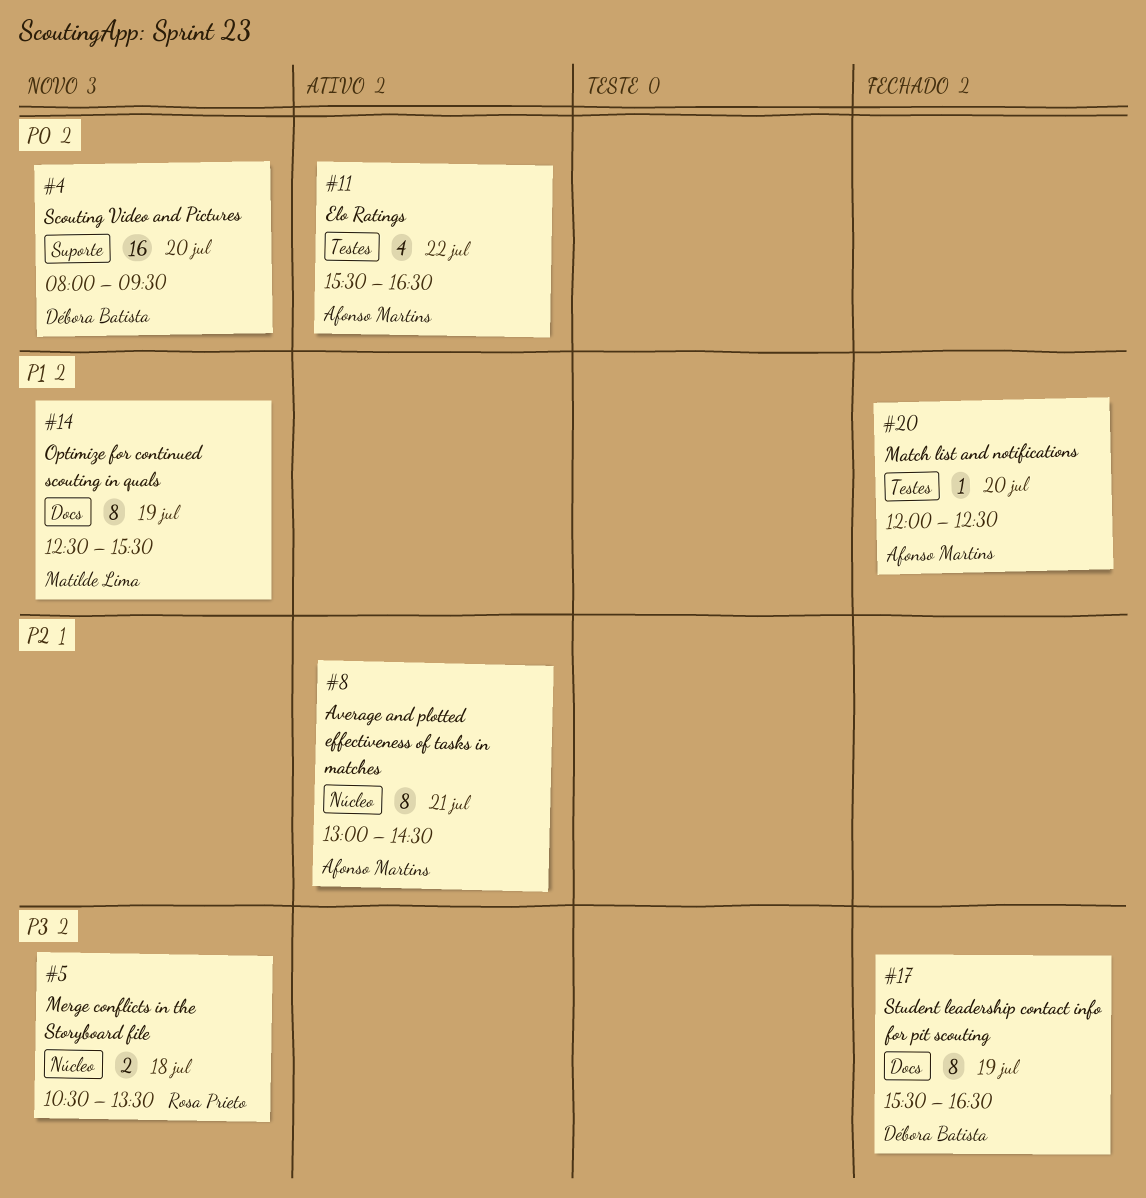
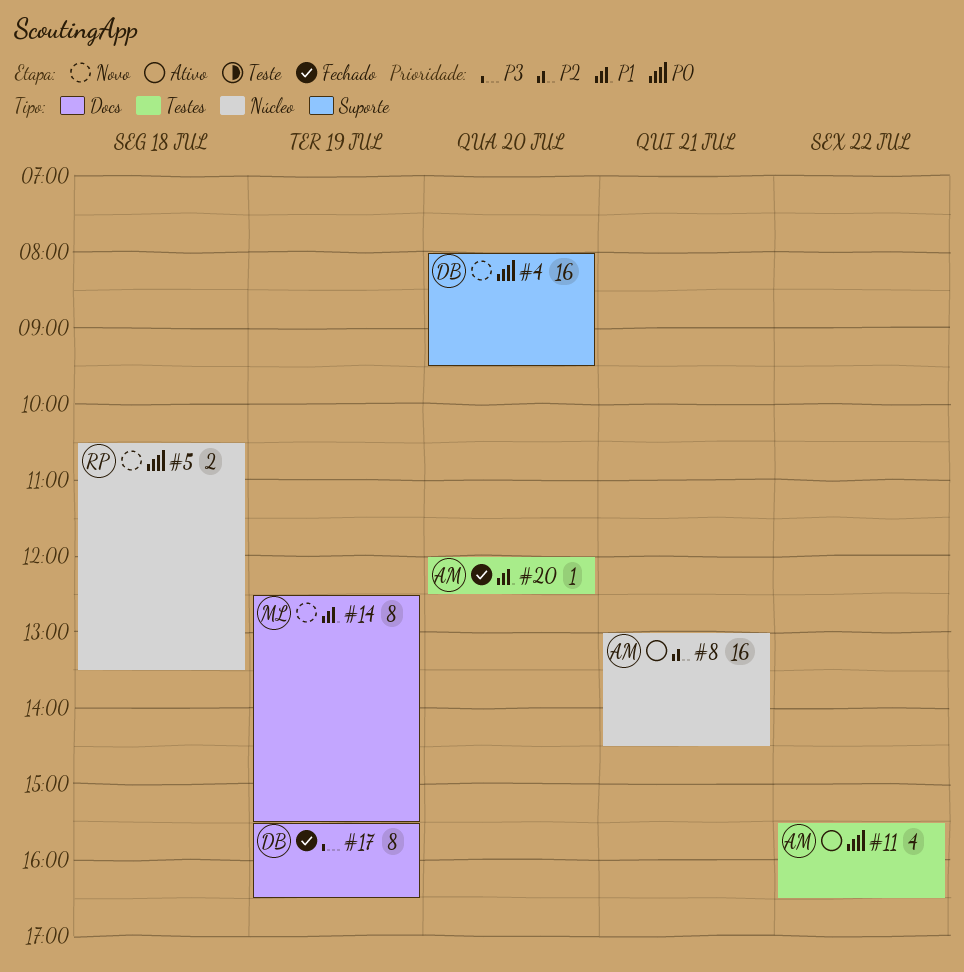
#5, priority: P3 -> P0
#8, estimate: 8 -> 16

